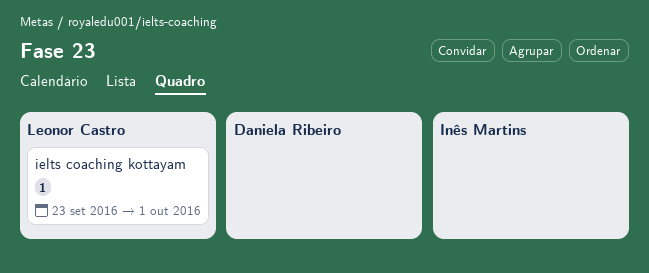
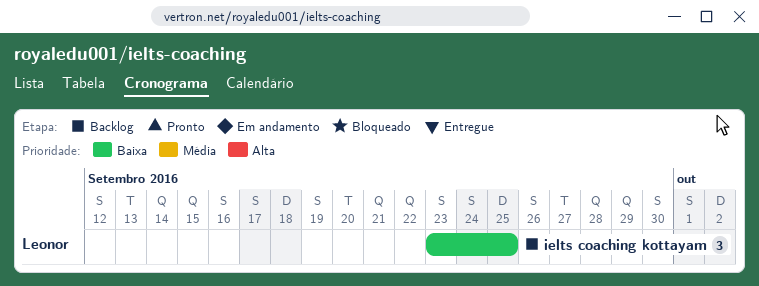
ielts coaching kottayam, estimate: 1 -> 3
ielts coaching kottayam, due: Oct 1 -> Sep 25

